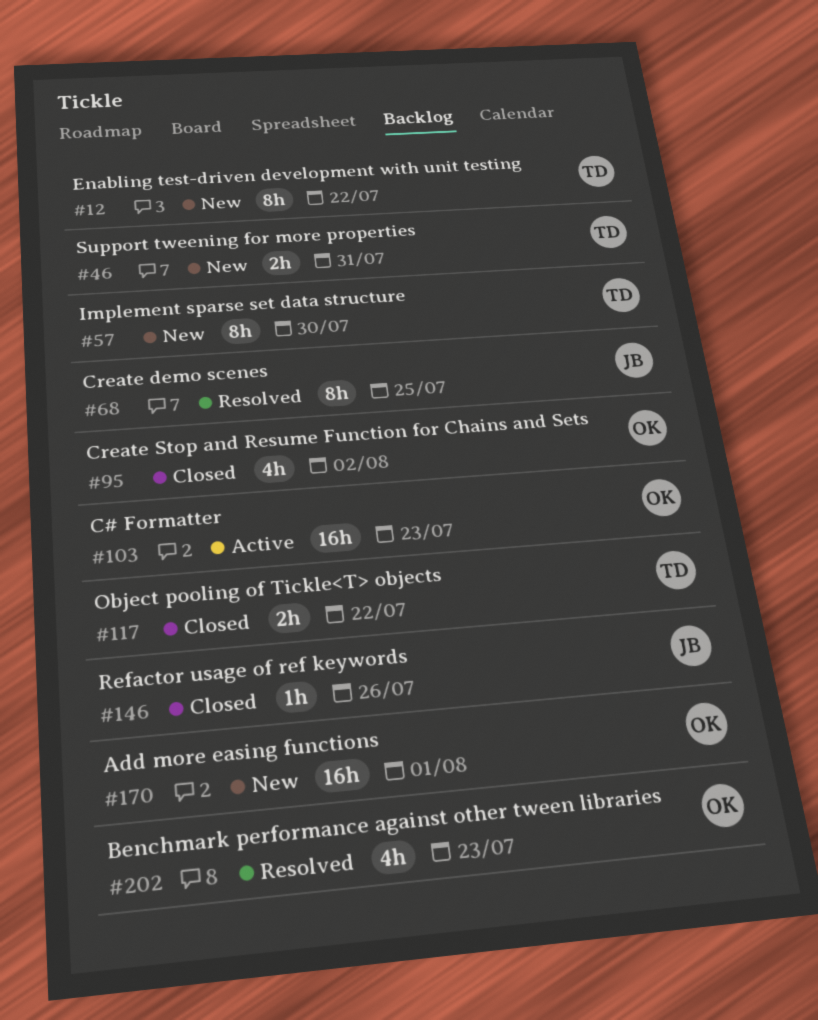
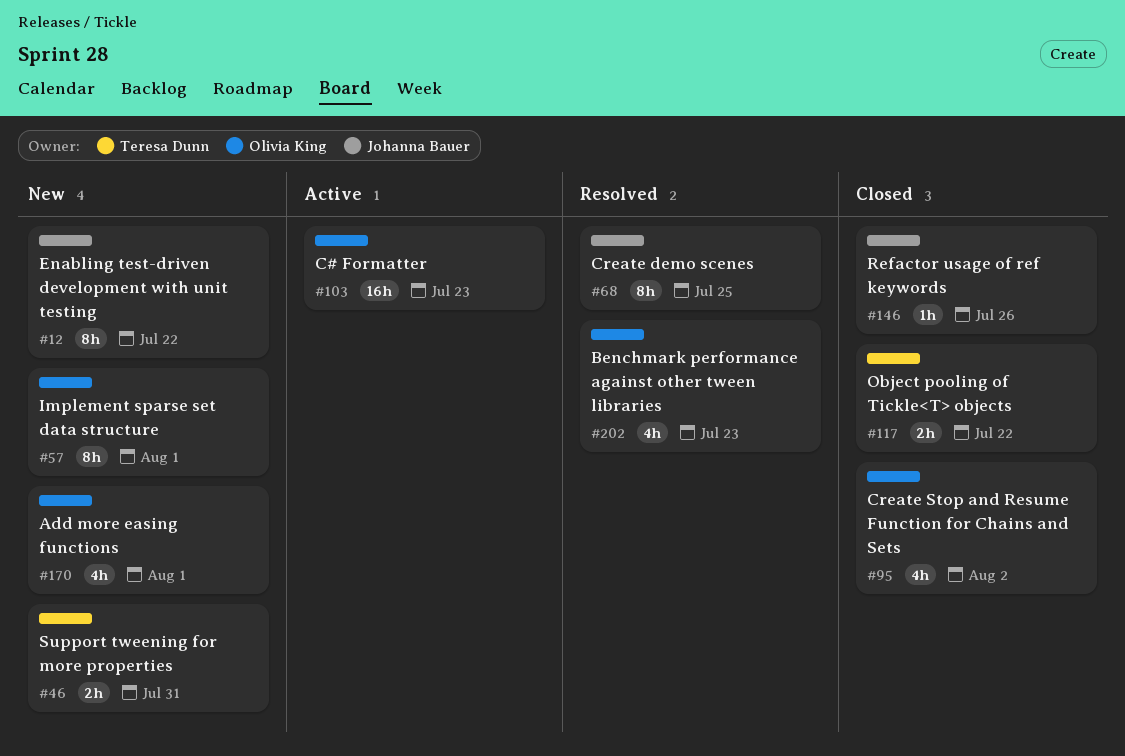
#12, owner: Teresa Dunn -> Johanna Bauer
#57, owner: Teresa Dunn -> Olivia King
#57, due: Jul 30 -> Aug 1
#170, estimate: 16h -> 4h

